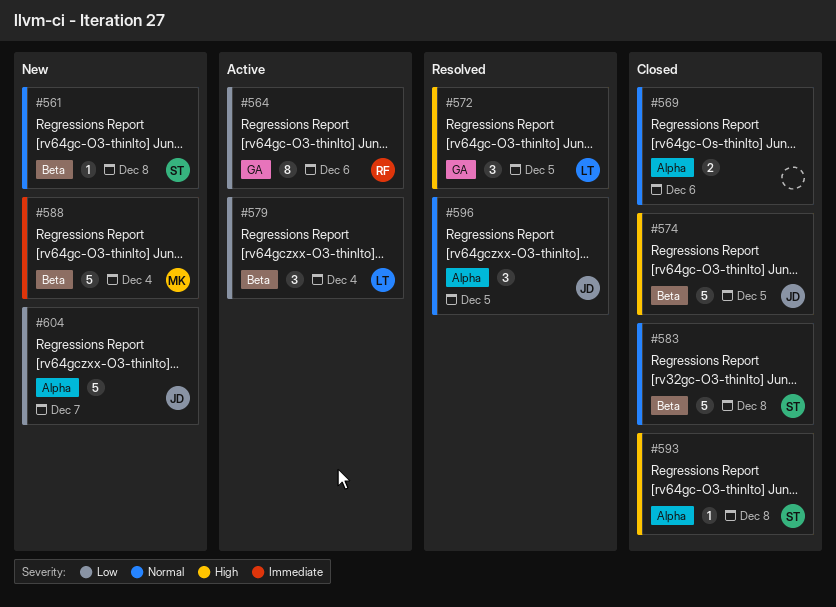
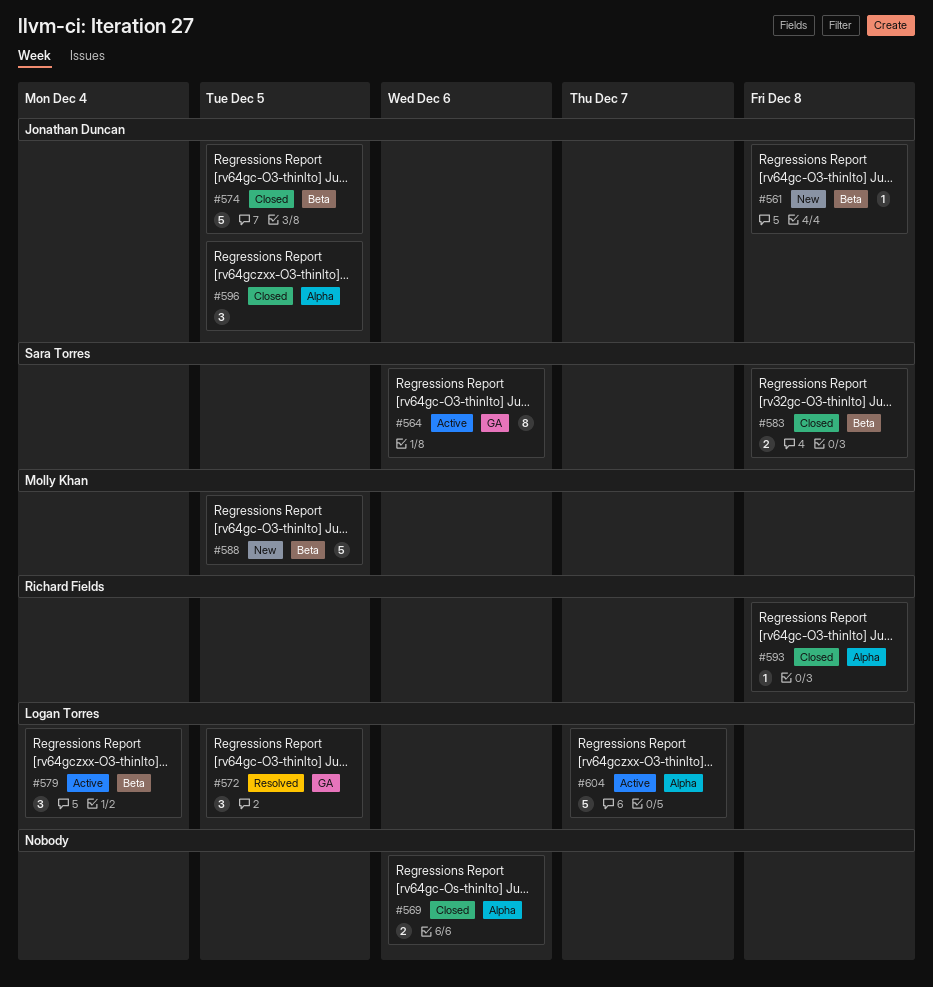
#561, owner: Sara Torres -> Jonathan Duncan
#564, owner: Richard Fields -> Sara Torres
#583, estimate: 5 -> 2
#588, due: Dec 4 -> Dec 5
#593, owner: Sara Torres -> Richard Fields
#596, status: Resolved -> Closed
#604, status: New -> Active
#604, owner: Jonathan Duncan -> Logan Torres

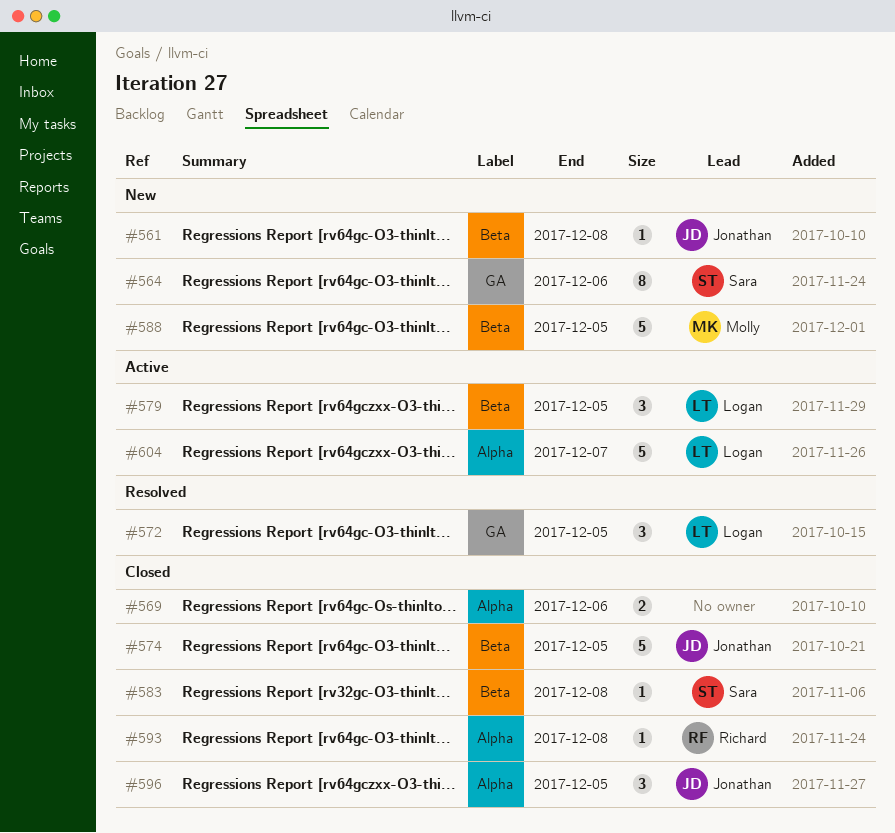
#564, status: Active -> New
#579, due: Dec 4 -> Dec 5
#583, estimate: 2 -> 1

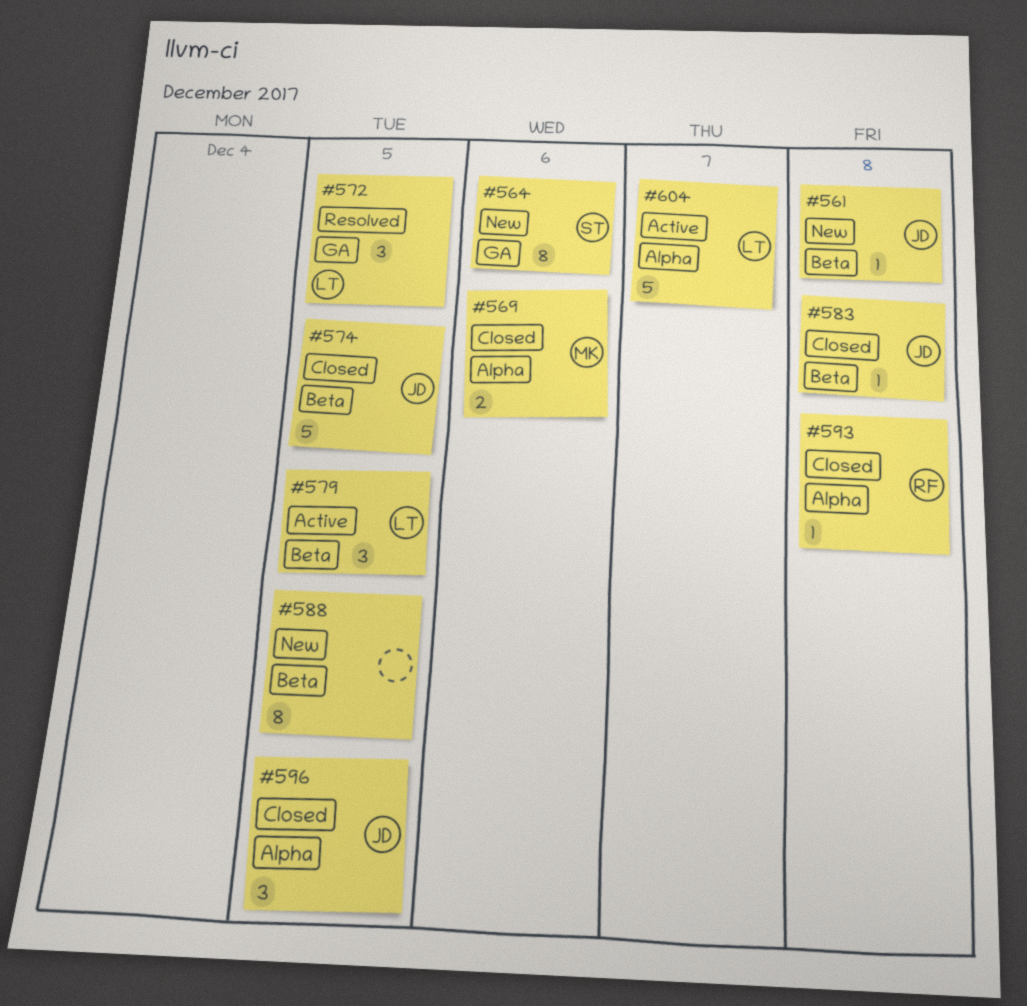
#569, owner: none -> Molly
#583, owner: Sara -> Jonathan
#588, owner: Molly -> none
#588, estimate: 5 -> 8

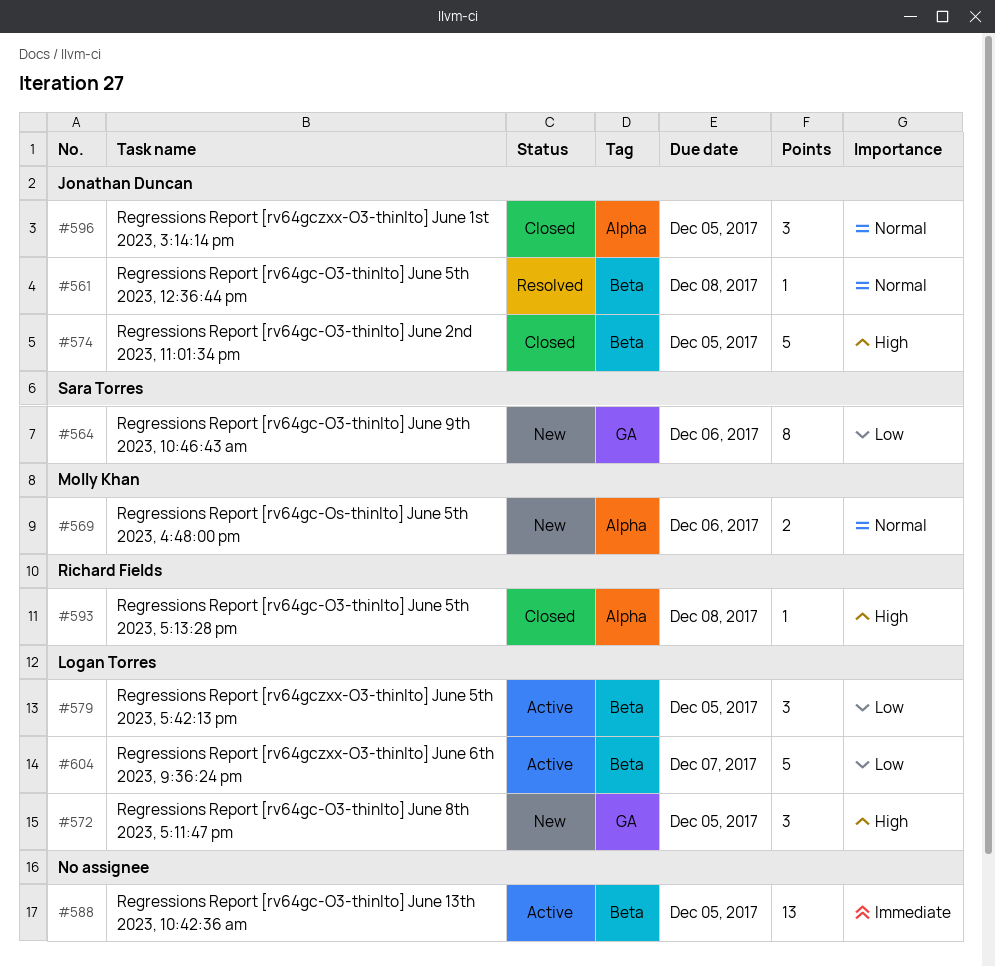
#561, status: New -> Resolved
#569, status: Closed -> New
#572, status: Resolved -> New
#583: present -> none
#588, status: New -> Active
#588, estimate: 8 -> 13
#604, label: Alpha -> Beta

